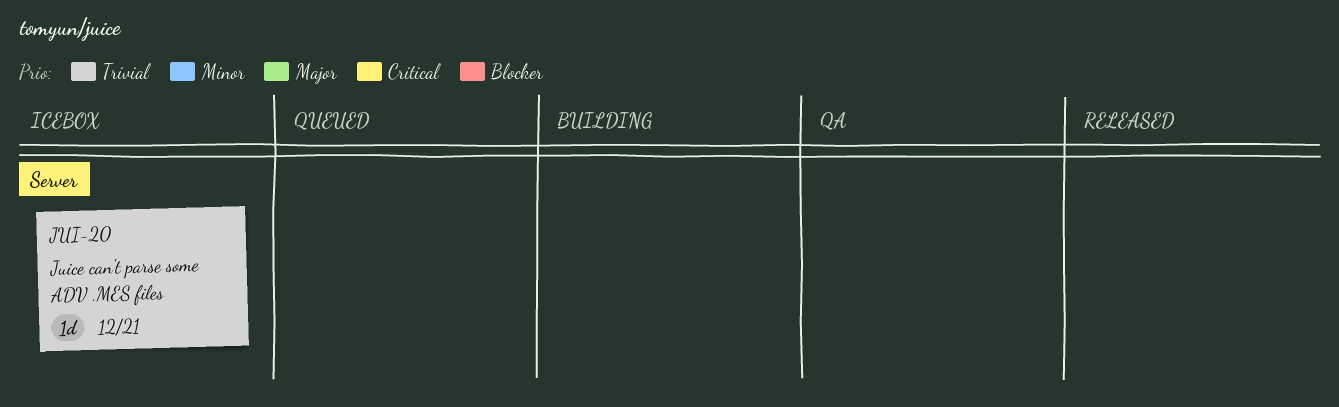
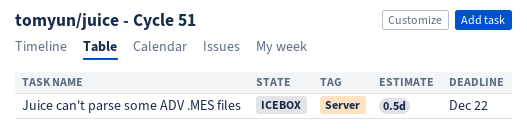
Juice can't parse some ADV .MES files, estimate: 1d -> 0.5d
Juice can't parse some ADV .MES files, due: Dec 21 -> Dec 22

